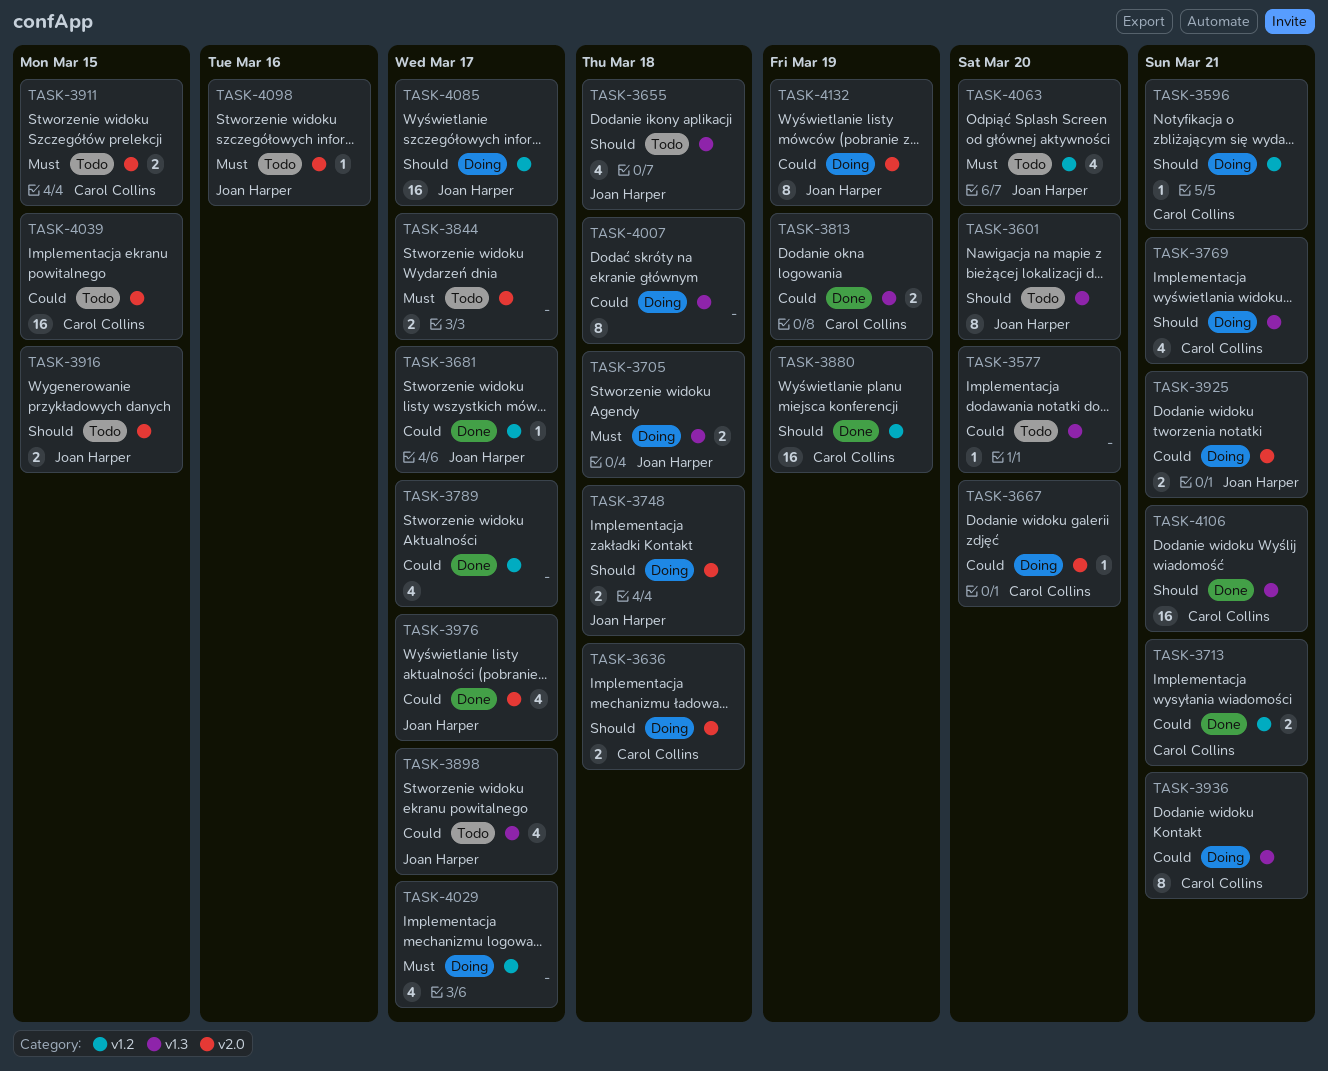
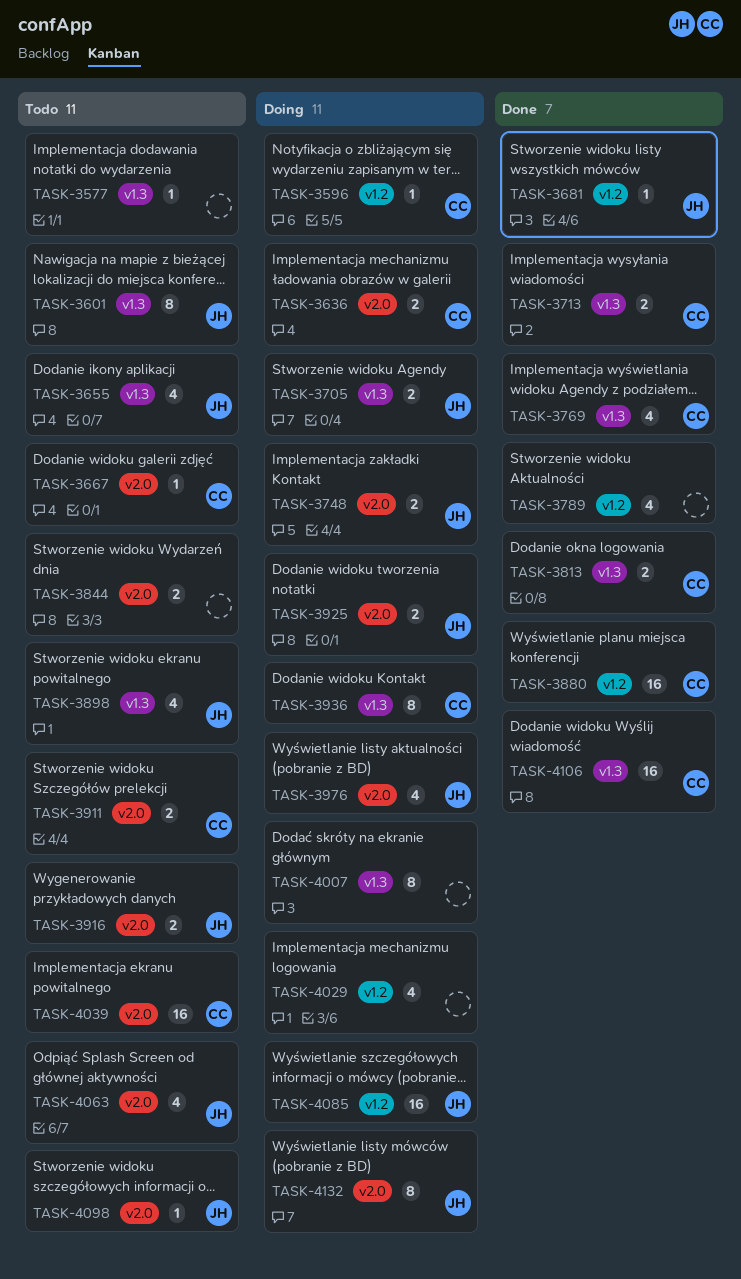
TASK-3667, status: Doing -> Todo
TASK-3713, label: v1.2 -> v1.3
TASK-3769, status: Doing -> Done
TASK-3976, status: Done -> Doing
TASK-4063, label: v1.2 -> v2.0

